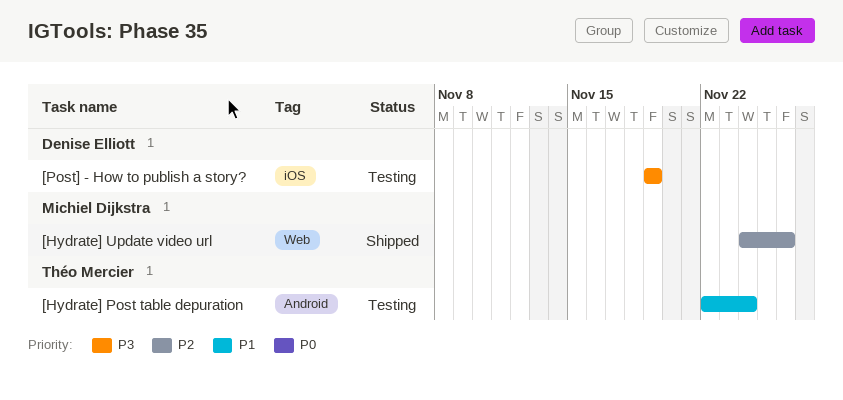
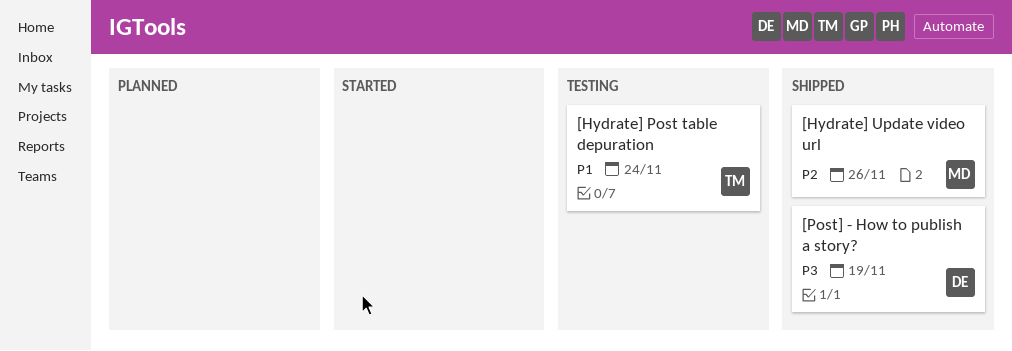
[Post] - How to publish a story?, status: Testing -> Shipped

